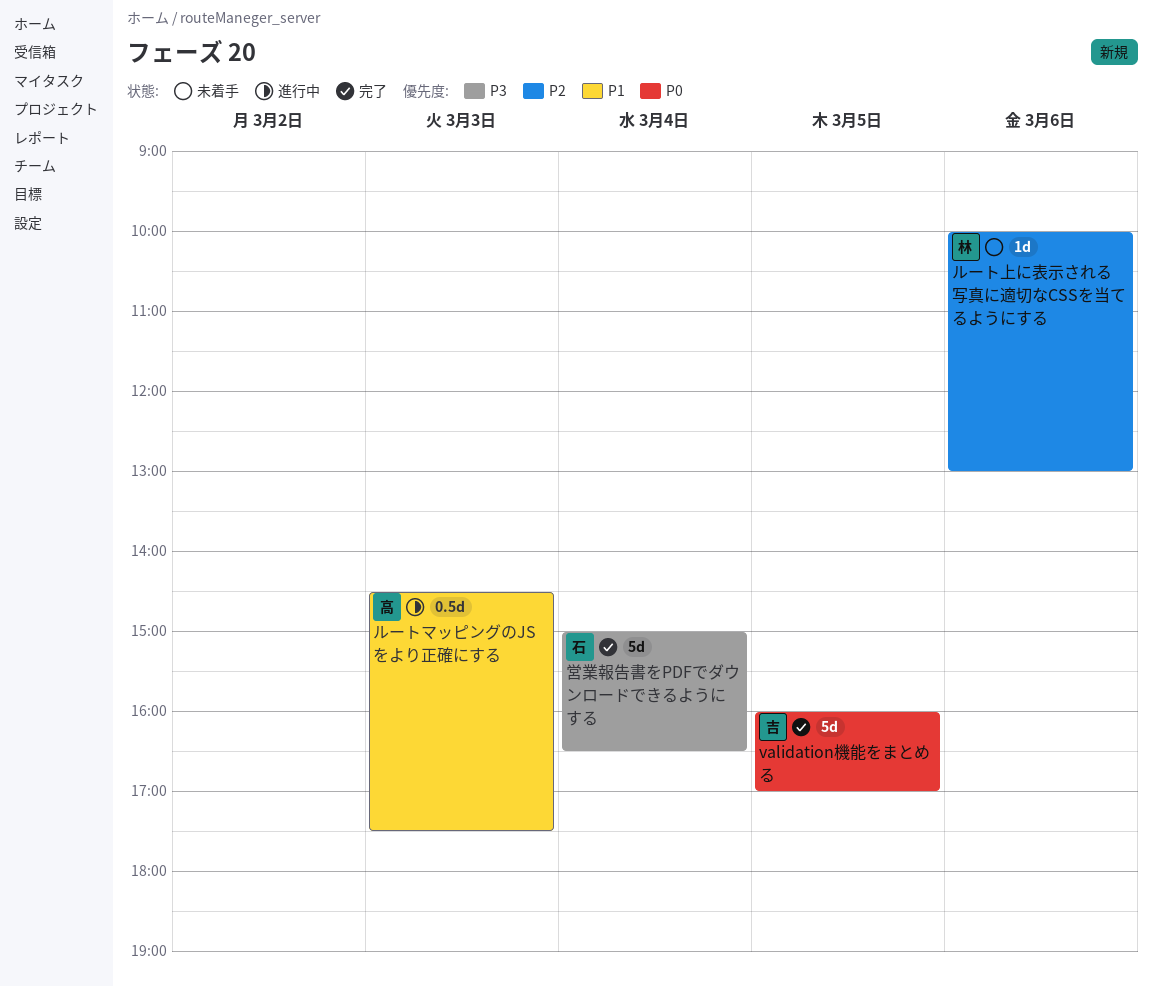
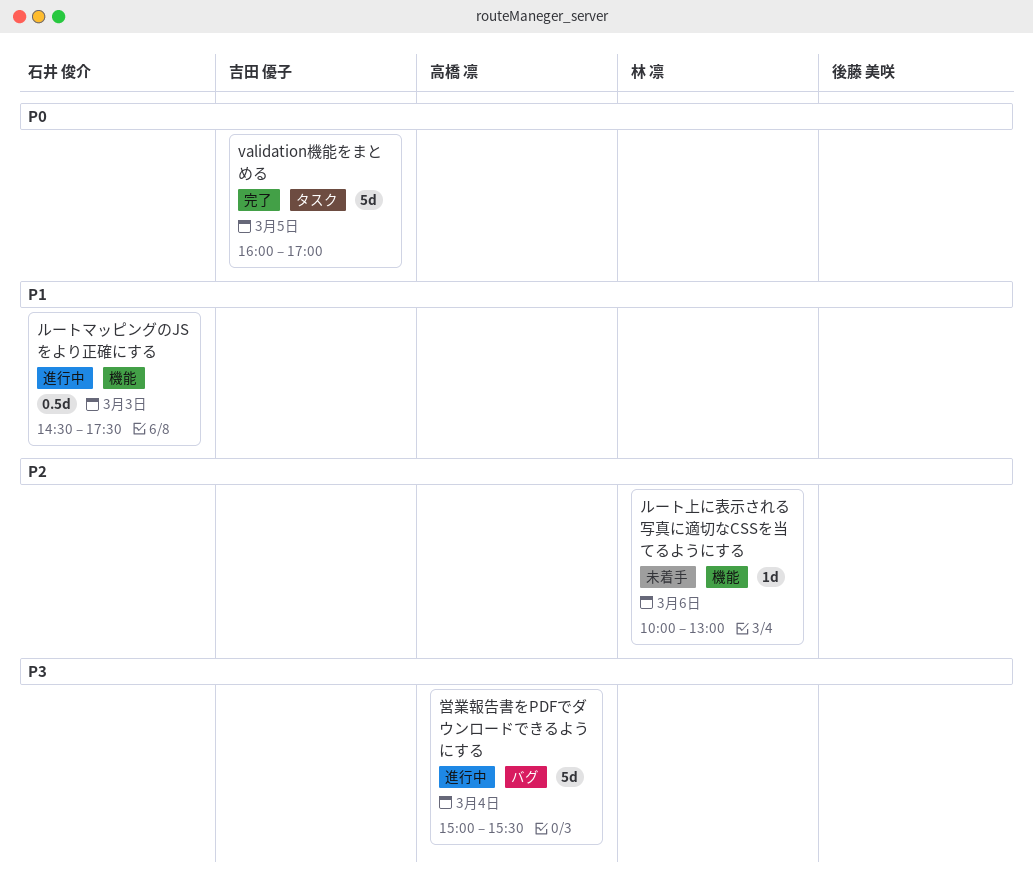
ルートマッピングのJSをより正確にする, owner: 高橋 凛 -> 石井 俊介
営業報告書をPDFでダウンロードできるようにする, status: 完了 -> 進行中
営業報告書をPDFでダウンロードできるようにする, owner: 石井 俊介 -> 高橋 凛
営業報告書をPDFでダウンロードできるようにする, ends: 16:30 -> 15:30

